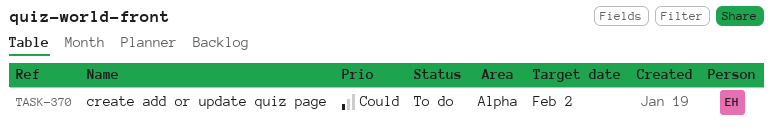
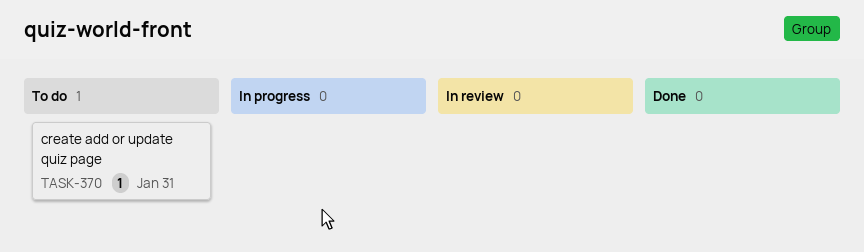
TASK-370, due: Feb 2 -> Jan 31

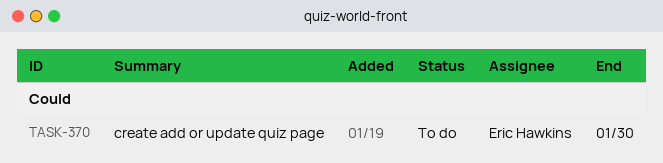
TASK-370, due: Jan 31 -> Jan 30

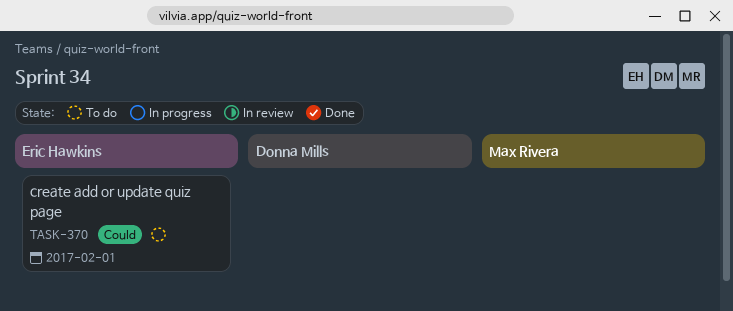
TASK-370, due: Jan 30 -> Feb 1

